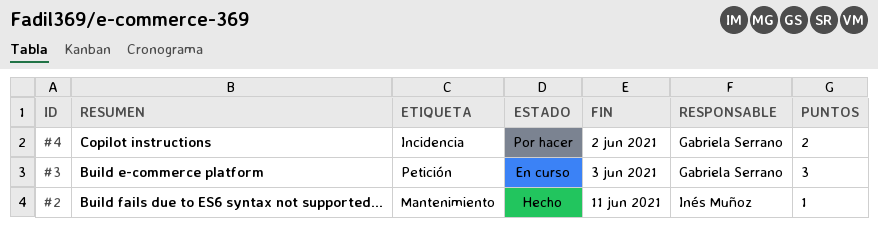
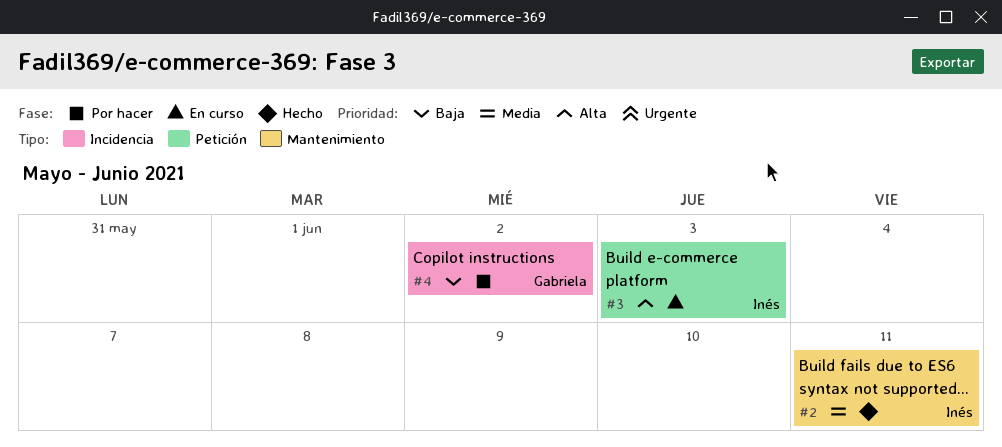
#3, owner: Gabriela Serrano -> Inés Muñoz

